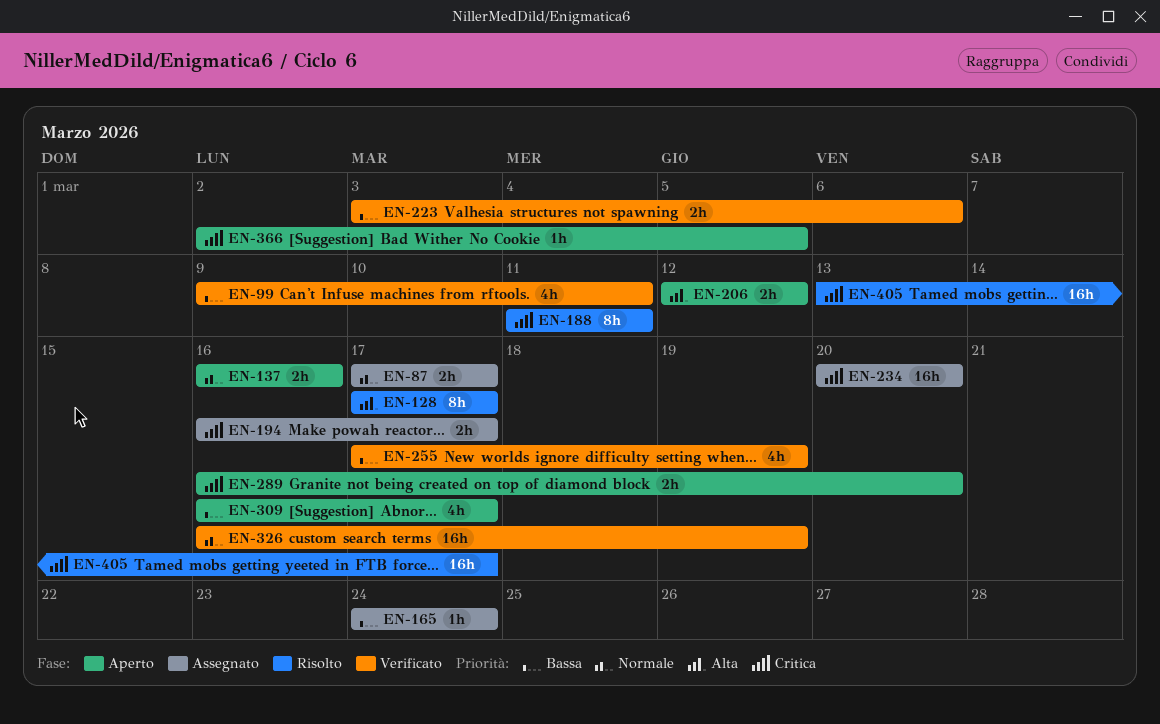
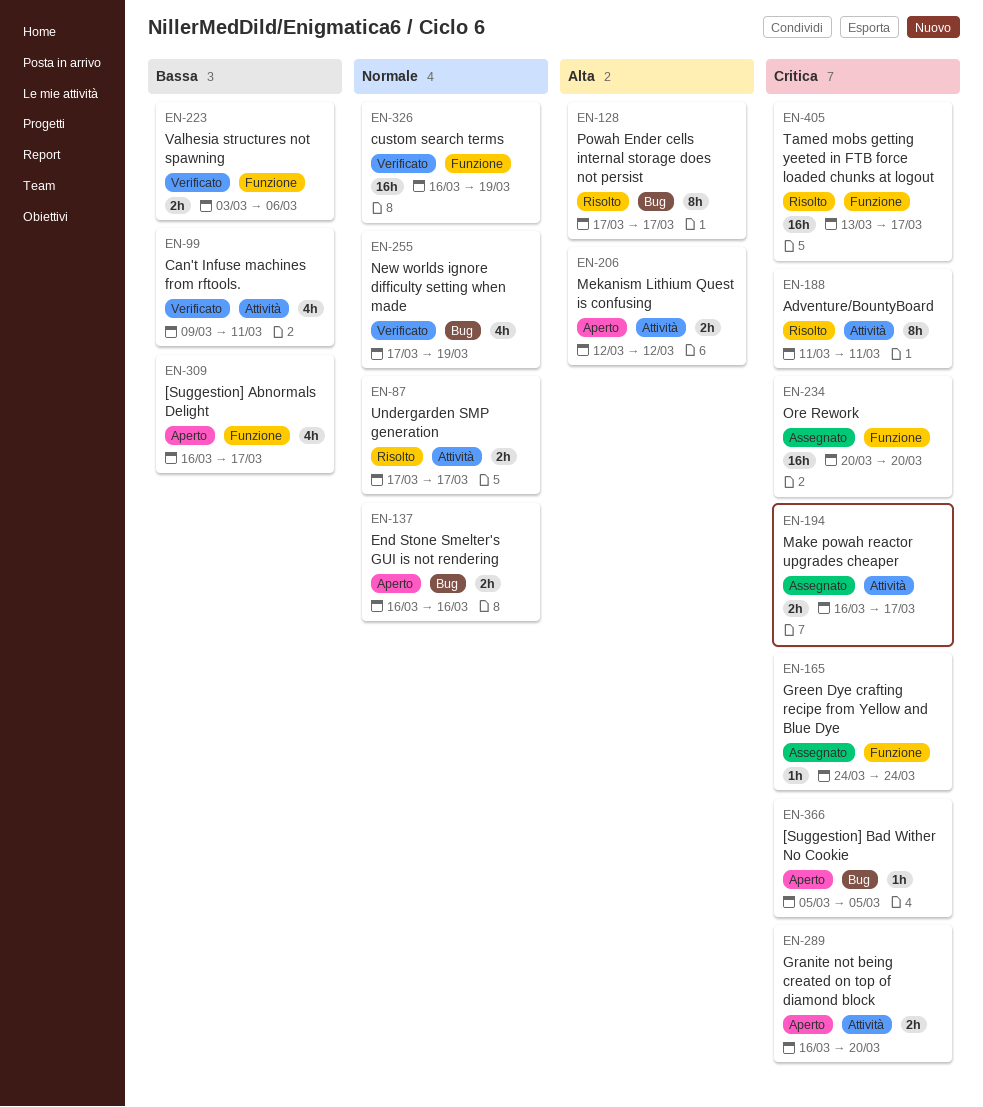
EN-87, status: Assegnato -> Risolto
EN-165, priority: Bassa -> Critica
EN-255, priority: Bassa -> Normale
EN-366, start: Mar 2 -> Mar 5

